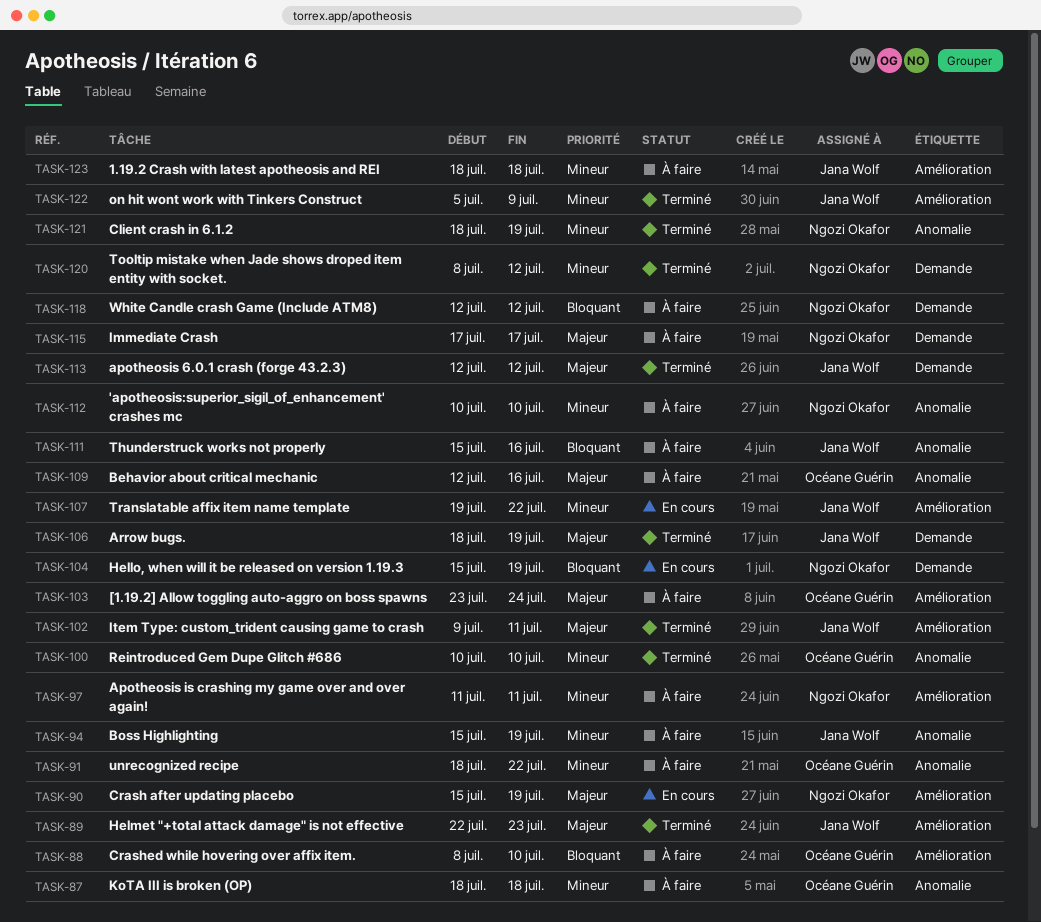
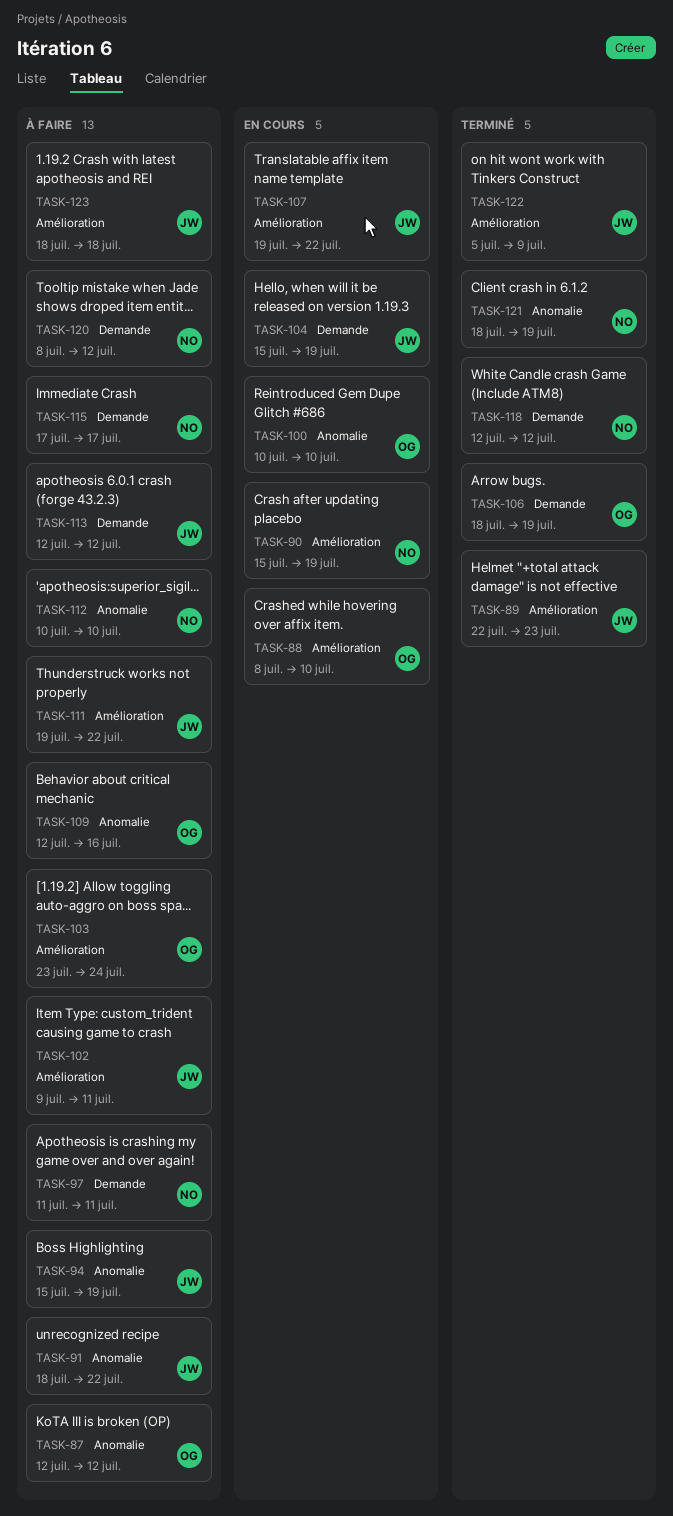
TASK-87, start: Jul 18 -> Jul 12
TASK-87, due: Jul 18 -> Jul 12
TASK-88, status: À faire -> En cours
TASK-91, owner: Océane Guérin -> Jana Wolf
TASK-97, label: Amélioration -> Demande
TASK-100, status: Terminé -> En cours
TASK-102, status: Terminé -> À faire
TASK-104, owner: Ngozi Okafor -> Jana Wolf
TASK-106, owner: Jana Wolf -> Océane Guérin
TASK-111, label: Anomalie -> Amélioration
TASK-111, start: Jul 15 -> Jul 19
TASK-111, due: Jul 16 -> Jul 22
TASK-113, status: Terminé -> À faire
TASK-118, status: À faire -> Terminé
TASK-120, status: Terminé -> À faire

